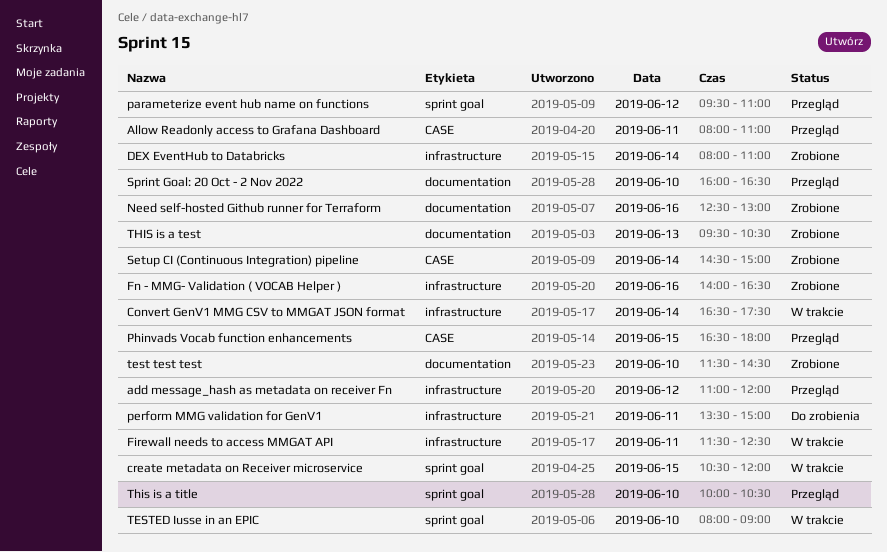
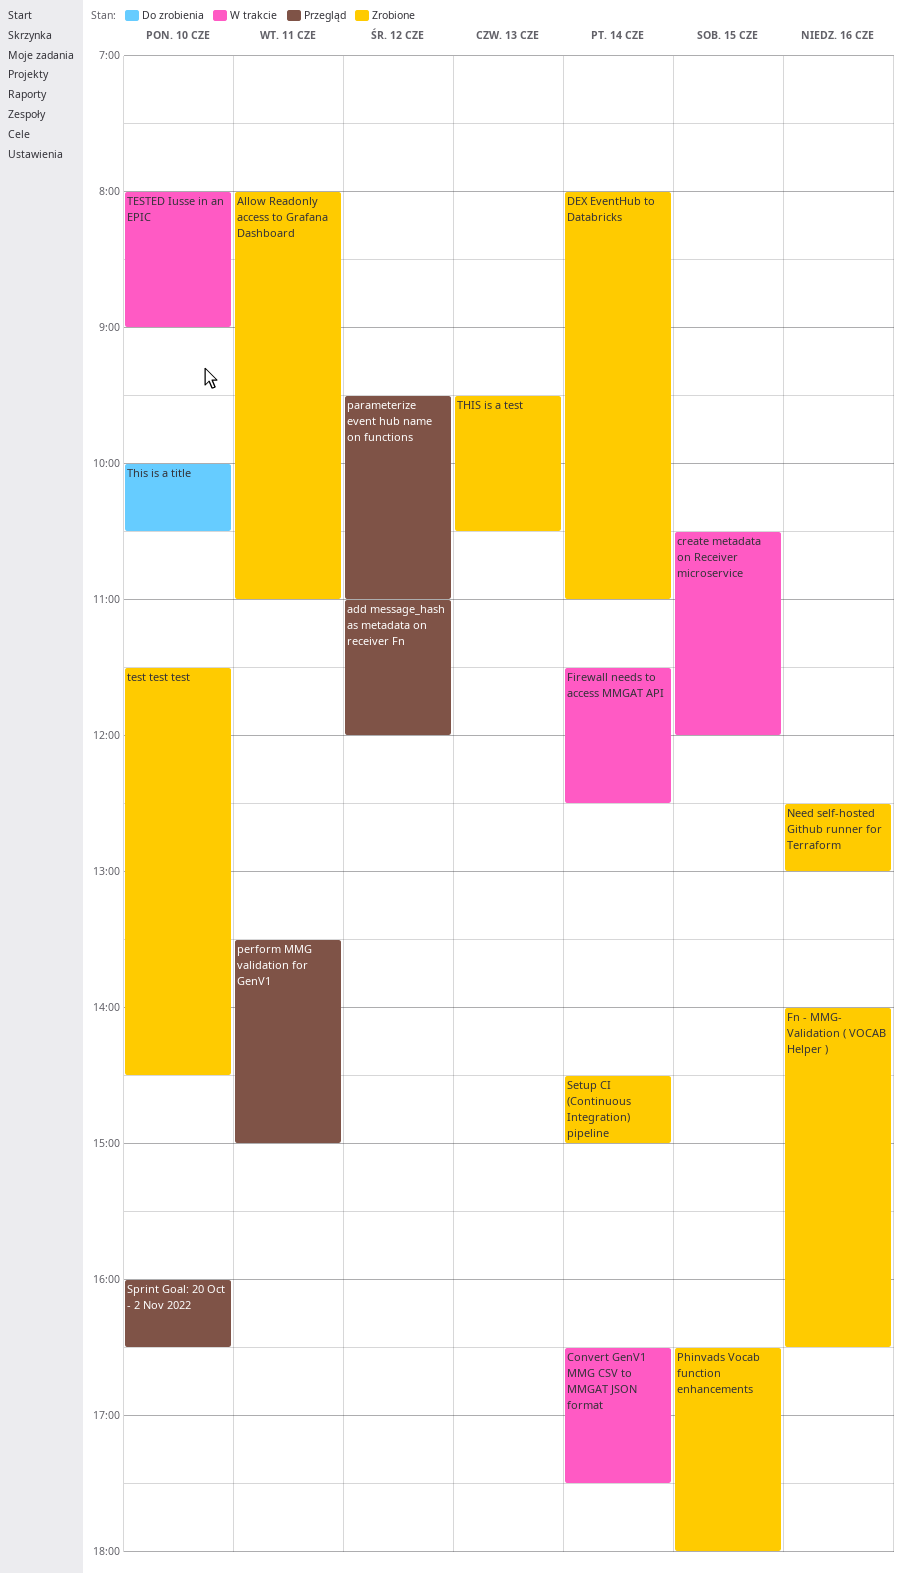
Allow Readonly access to Grafana Dashboard, status: Przegląd -> Zrobione
Firewall needs to access MMGAT API, day: Jun 11 -> Jun 14
perform MMG validation for GenV1, status: Do zrobienia -> Przegląd
Phinvads Vocab function enhancements, status: Przegląd -> Zrobione
This is a title, status: Przegląd -> Do zrobienia

